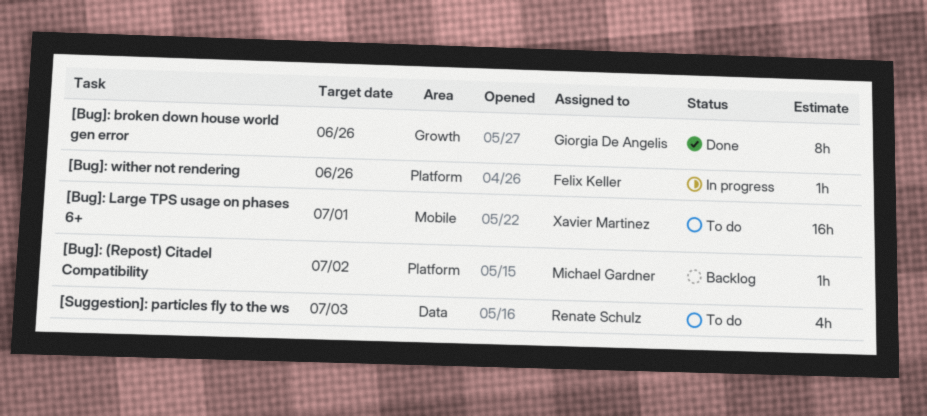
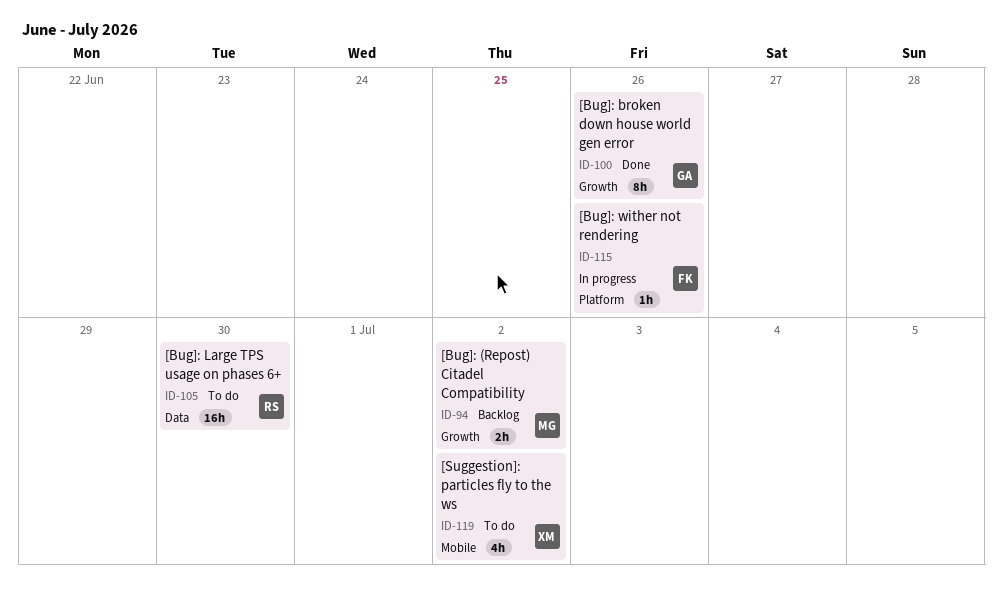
[Bug]: (Repost) Citadel Compatibility, label: Platform -> Growth
[Bug]: (Repost) Citadel Compatibility, estimate: 1h -> 2h
[Bug]: Large TPS usage on phases 6+, owner: Xavier Martinez -> Renate Schulz
[Bug]: Large TPS usage on phases 6+, label: Mobile -> Data
[Bug]: Large TPS usage on phases 6+, due: Jul 1 -> Jun 30
[Suggestion]: particles fly to the ws, owner: Renate Schulz -> Xavier Martinez
[Suggestion]: particles fly to the ws, label: Data -> Mobile
[Suggestion]: particles fly to the ws, due: Jul 3 -> Jul 2

